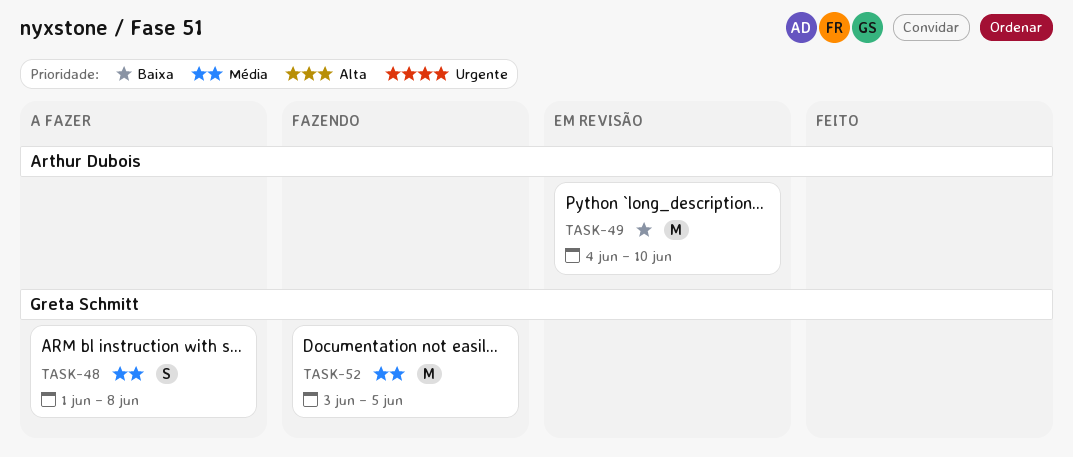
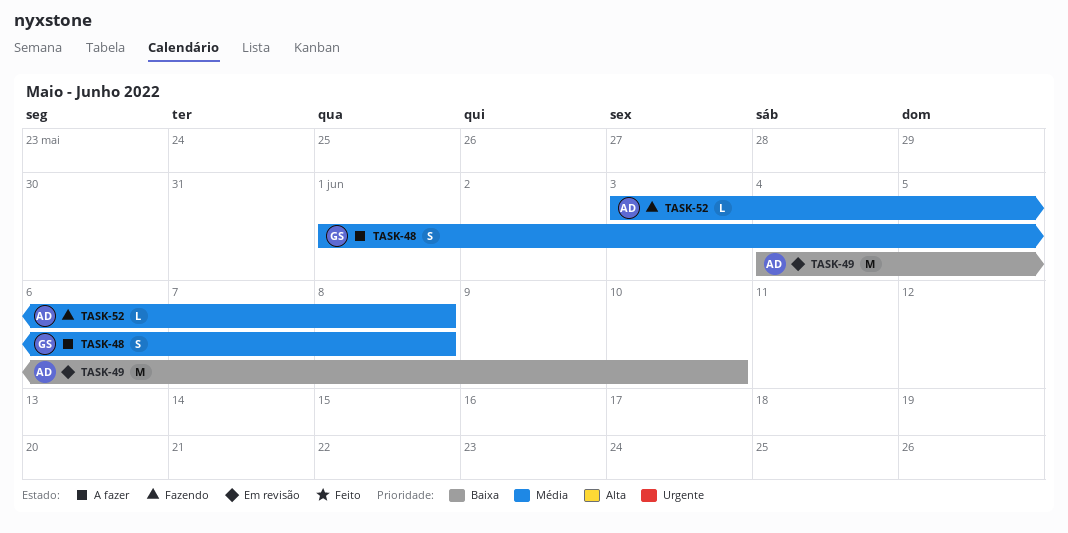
TASK-52, owner: Greta Schmitt -> Arthur Dubois
TASK-52, estimate: M -> L
TASK-52, due: Jun 5 -> Jun 8

